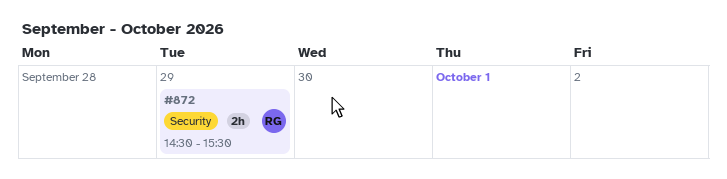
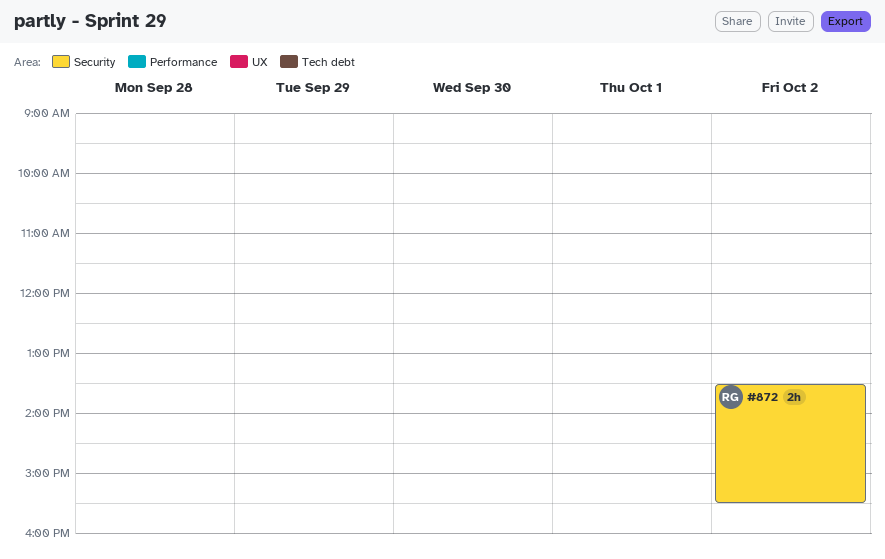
#872, day: Sep 29 -> Oct 2
#872, begins: 14:30 -> 13:30

